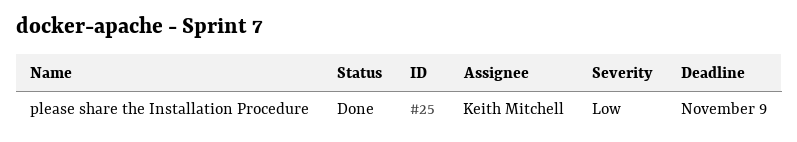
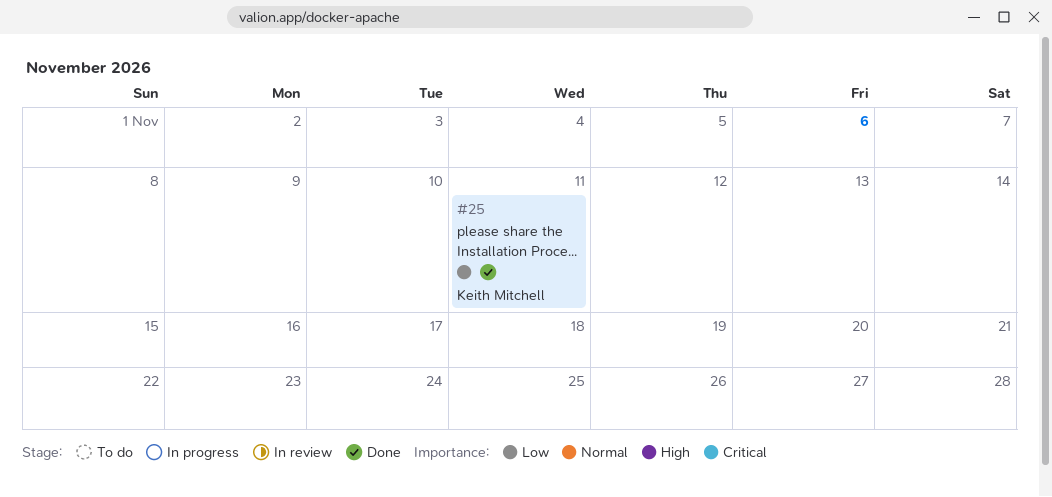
#25, due: Nov 9 -> Nov 11

